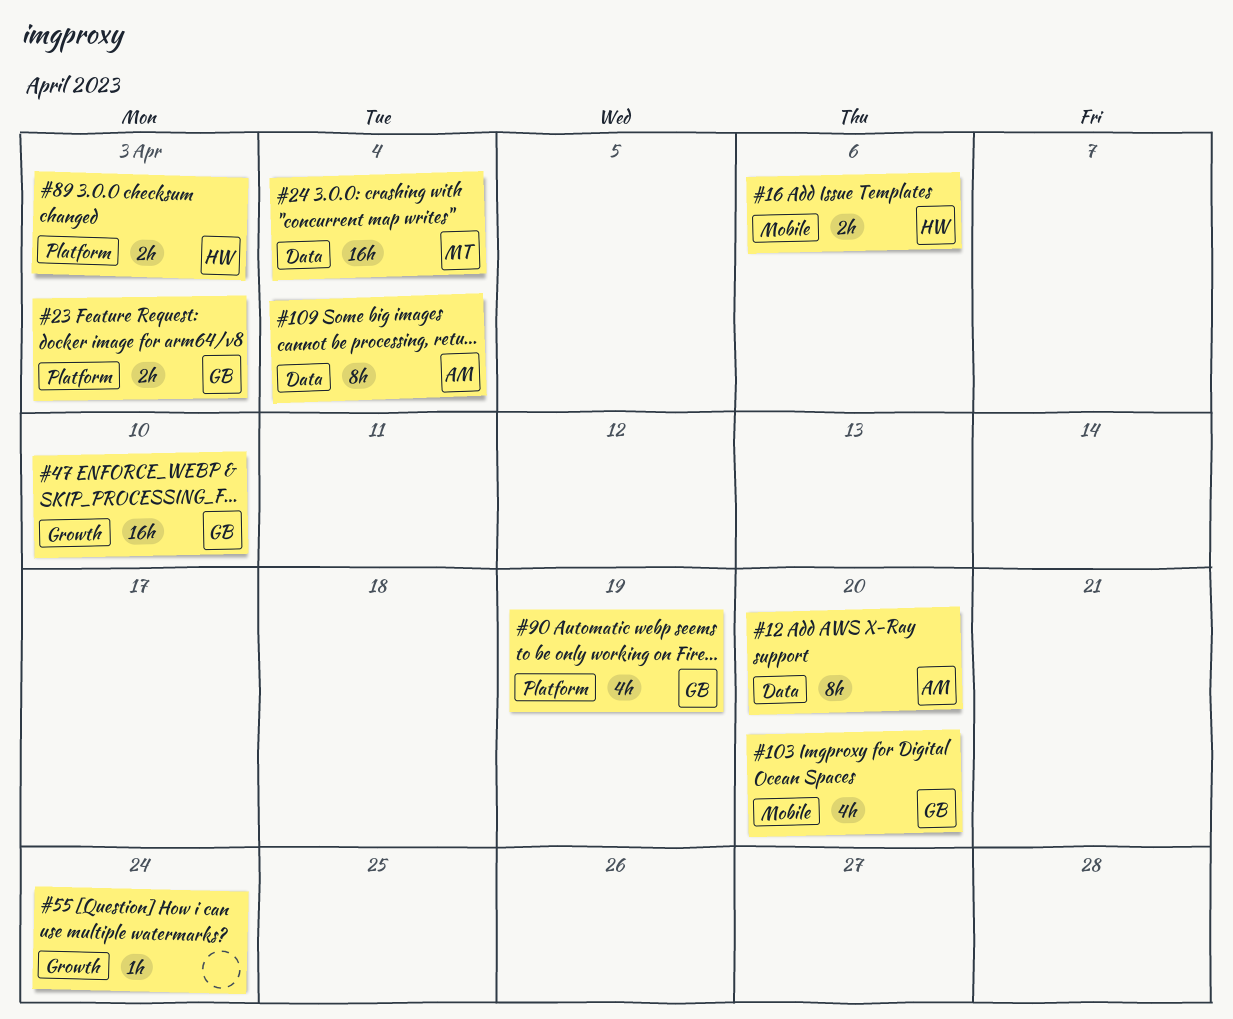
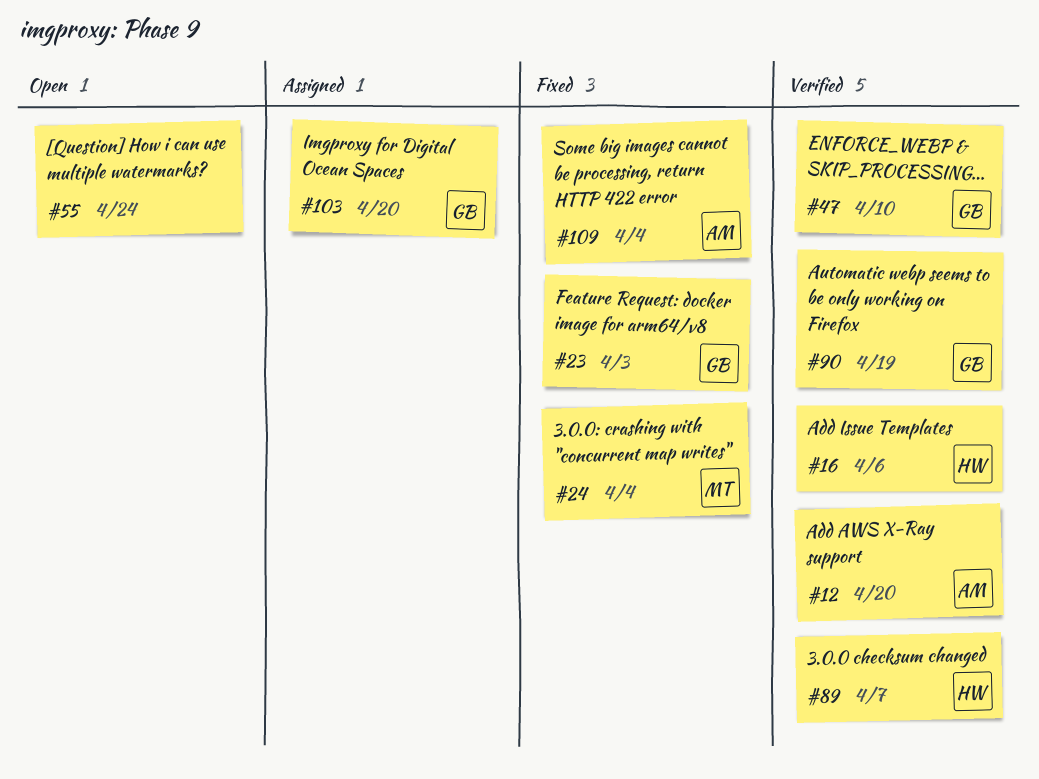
#89, due: Apr 3 -> Apr 7

